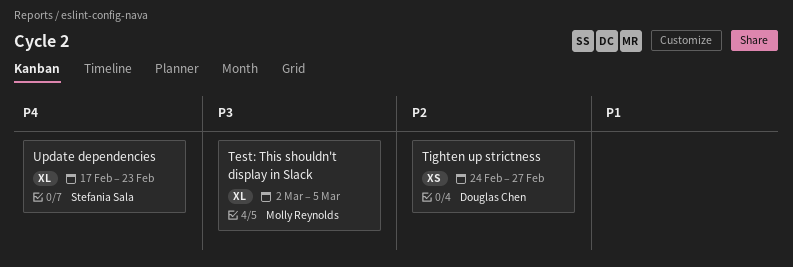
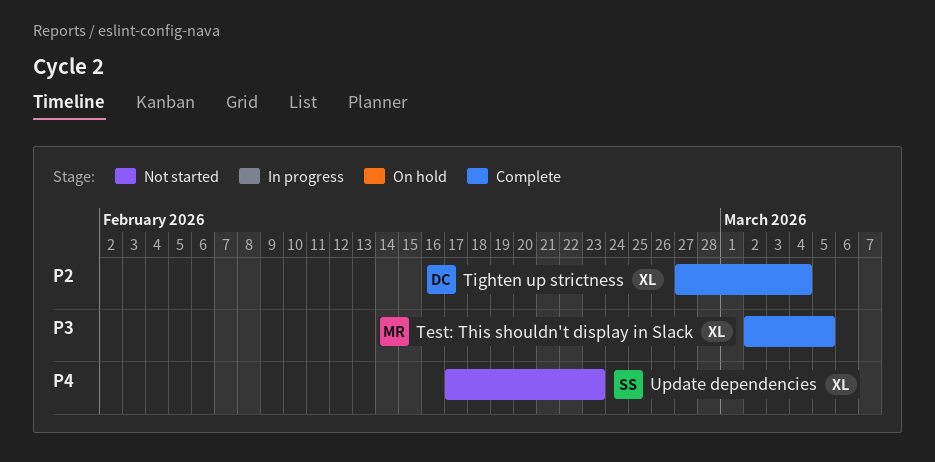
Tighten up strictness, estimate: XS -> XL
Tighten up strictness, start: Feb 24 -> Feb 27
Tighten up strictness, due: Feb 27 -> Mar 4

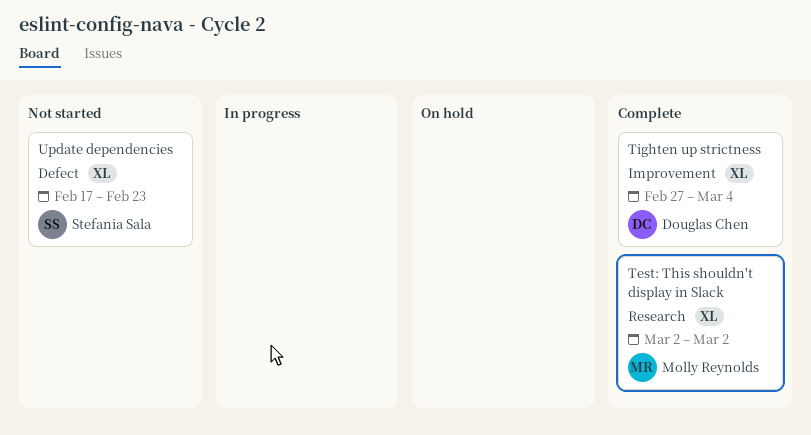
Test: This shouldn't display in Slack, due: Mar 5 -> Mar 2

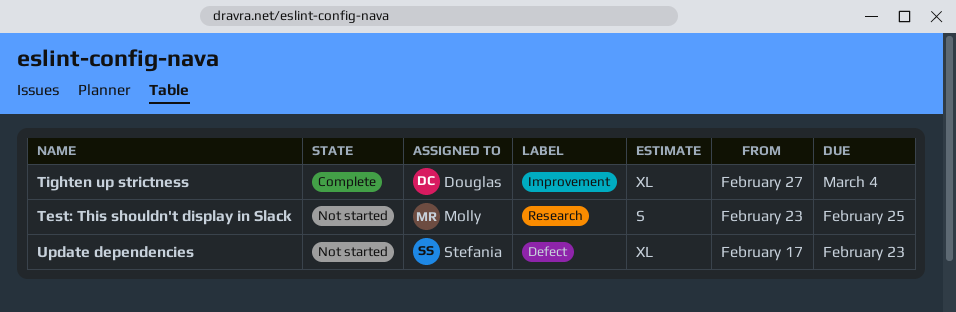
Test: This shouldn't display in Slack, status: Complete -> Not started
Test: This shouldn't display in Slack, estimate: XL -> S
Test: This shouldn't display in Slack, start: Mar 2 -> Feb 23
Test: This shouldn't display in Slack, due: Mar 2 -> Feb 25

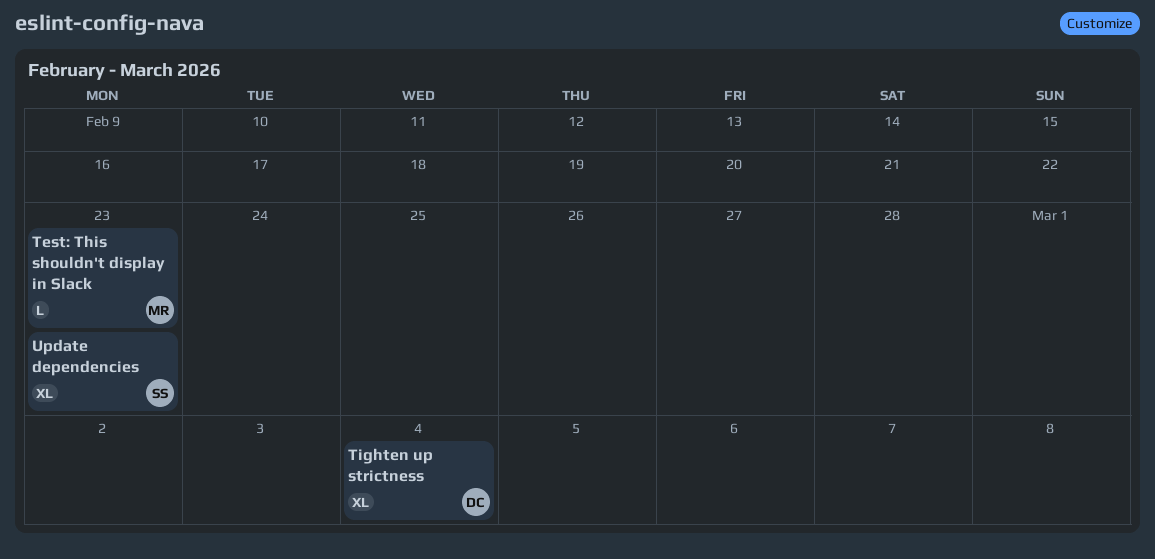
Test: This shouldn't display in Slack, estimate: S -> L
Test: This shouldn't display in Slack, due: Feb 25 -> Feb 23

